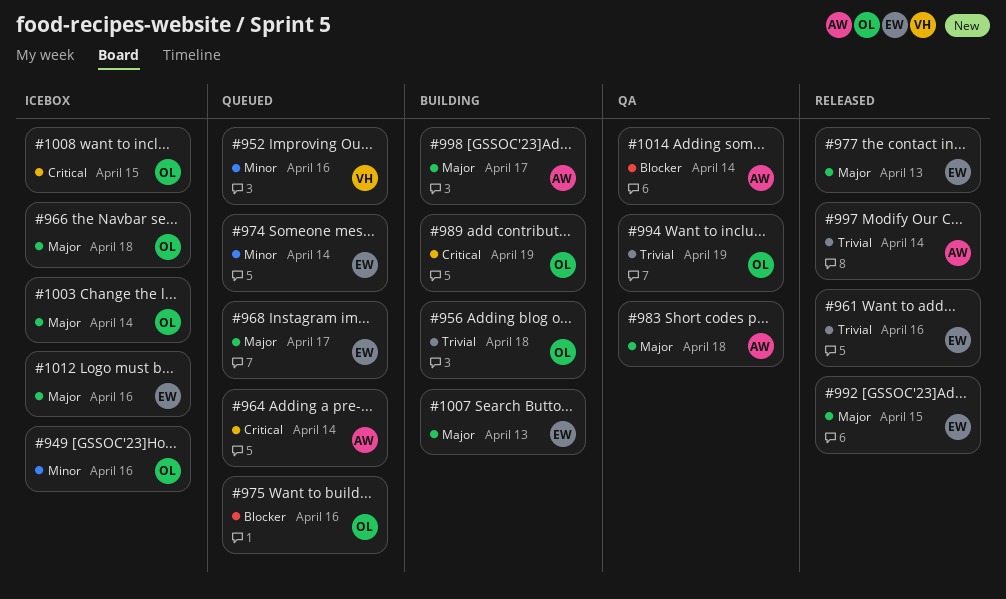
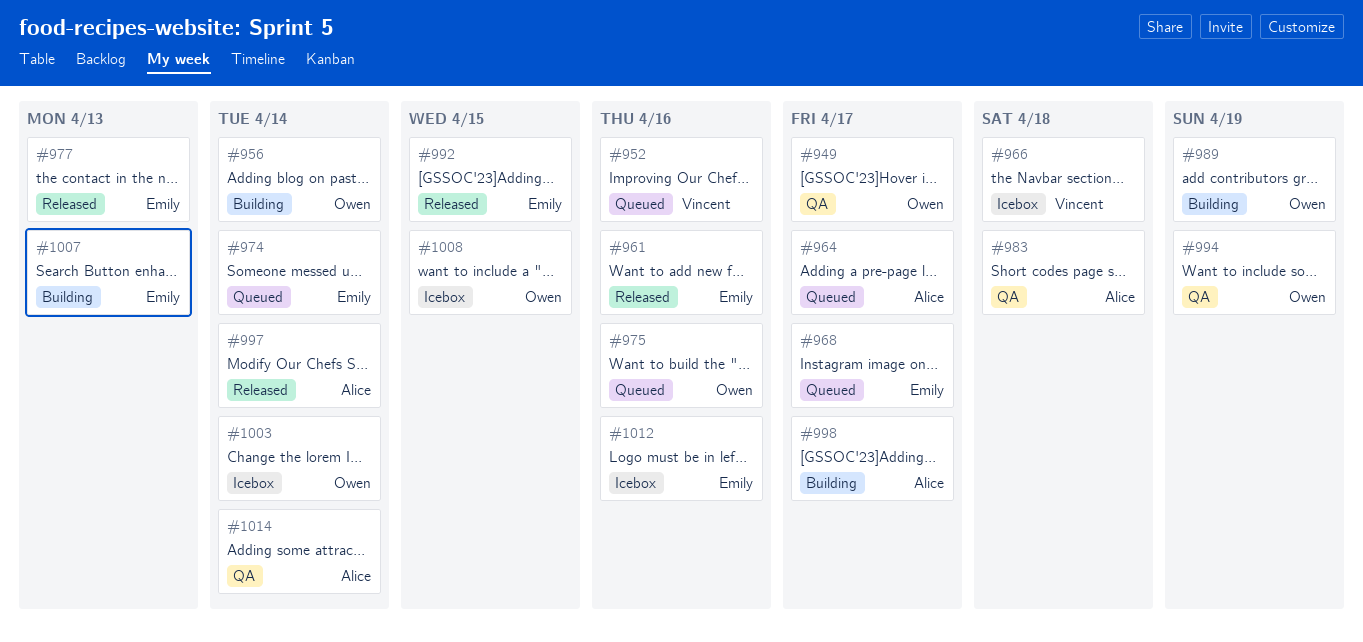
#949, status: Icebox -> QA
#949, due: Apr 16 -> Apr 17
#956, due: Apr 18 -> Apr 14
#964, due: Apr 14 -> Apr 17
#966, owner: Owen -> Vincent

